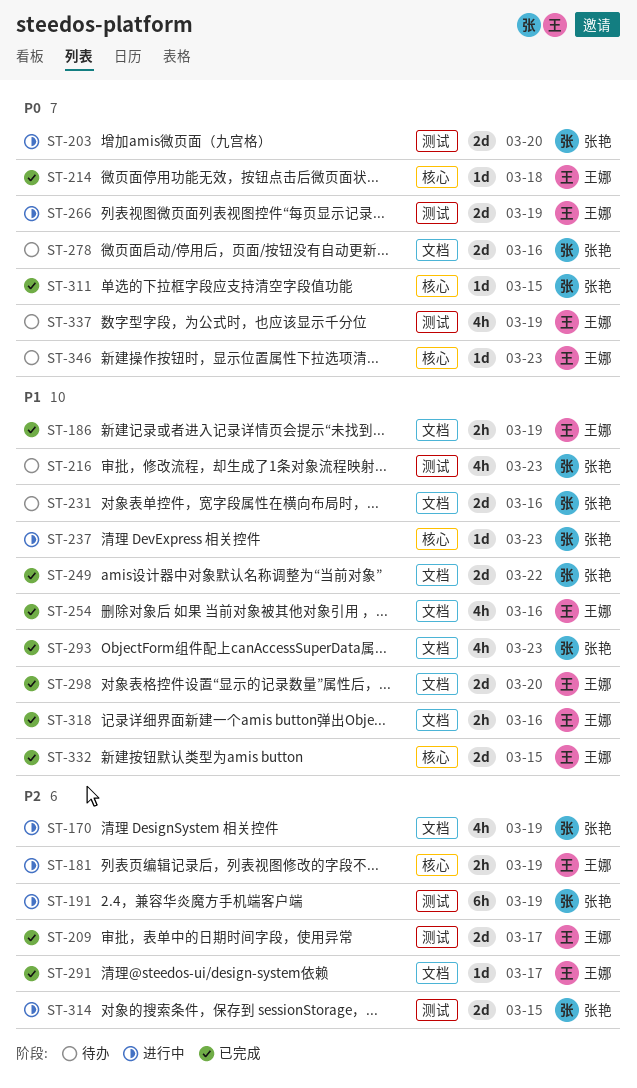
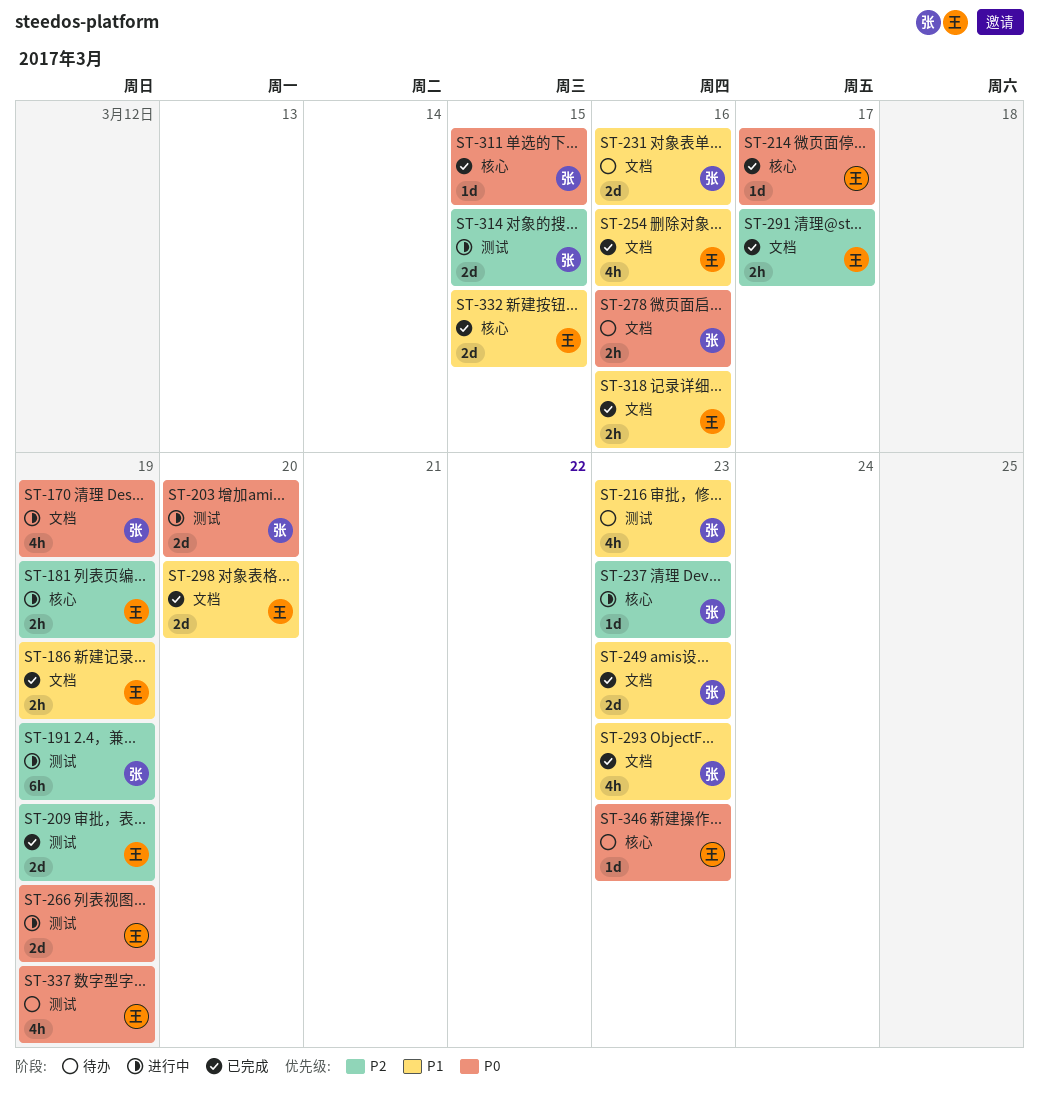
ST-170, priority: P2 -> P0
ST-209, due: Mar 17 -> Mar 19
ST-214, due: Mar 18 -> Mar 17
ST-237, priority: P1 -> P2
ST-249, due: Mar 22 -> Mar 23
ST-278, estimate: 2d -> 2h
ST-291, estimate: 1d -> 2h

